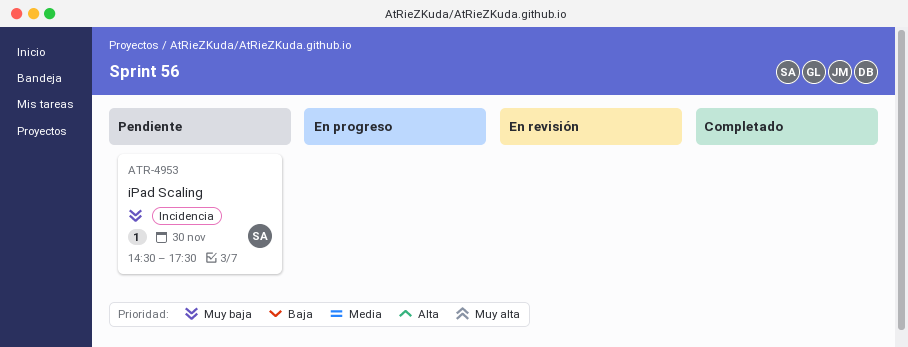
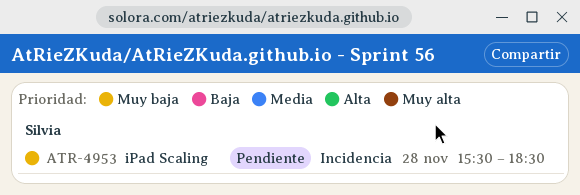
ATR-4953, day: Nov 30 -> Nov 28
ATR-4953, begins: 14:30 -> 15:30
ATR-4953, ends: 17:30 -> 18:30

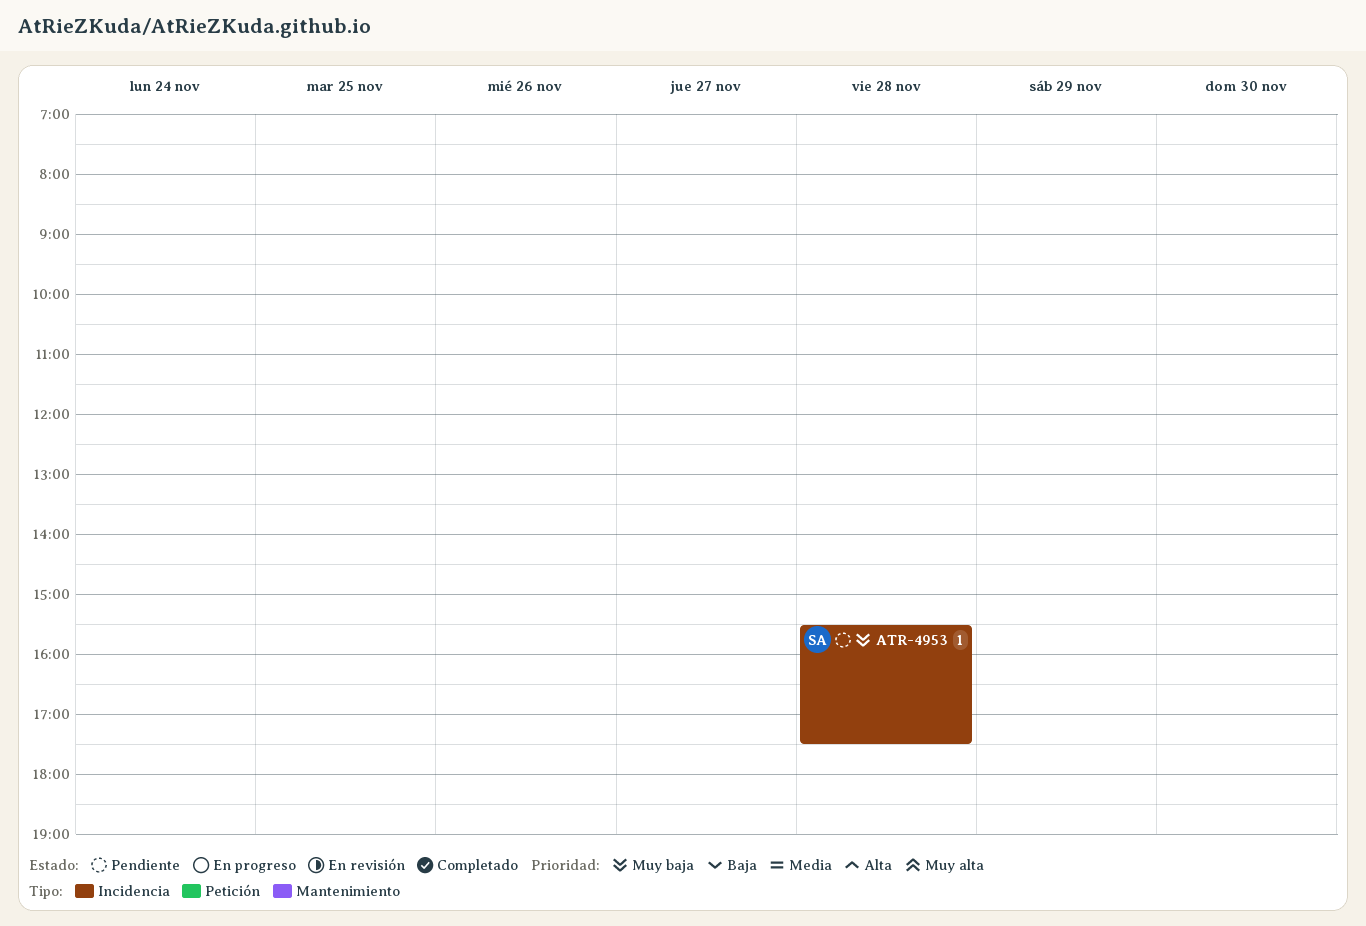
ATR-4953, ends: 18:30 -> 17:30

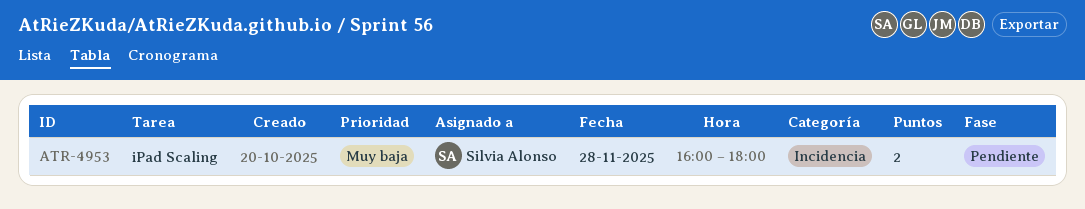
ATR-4953, estimate: 1 -> 2
ATR-4953, begins: 15:30 -> 16:00
ATR-4953, ends: 17:30 -> 18:00

